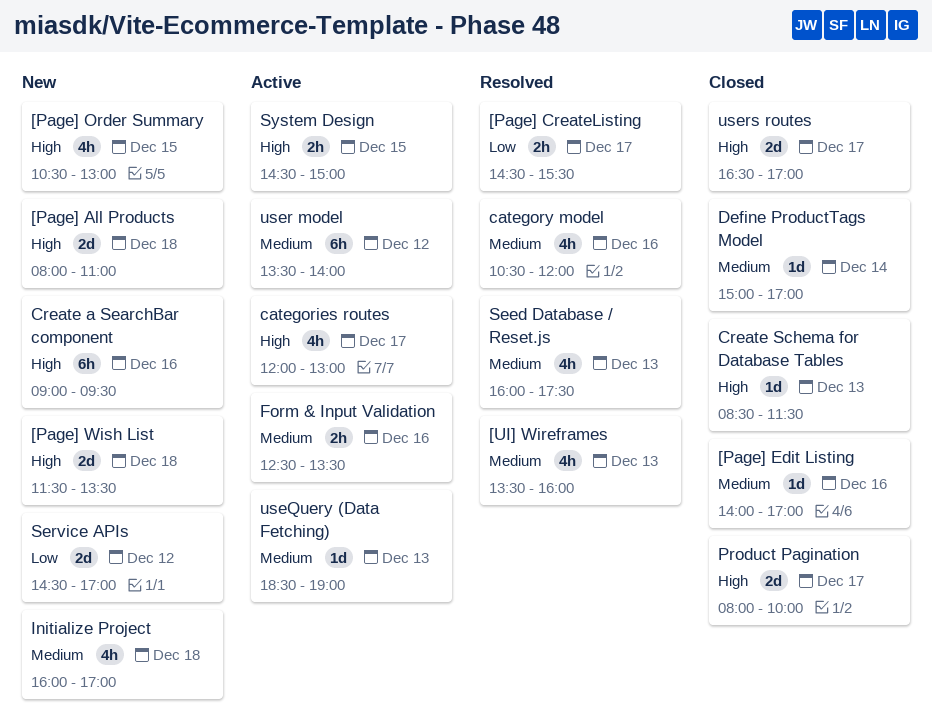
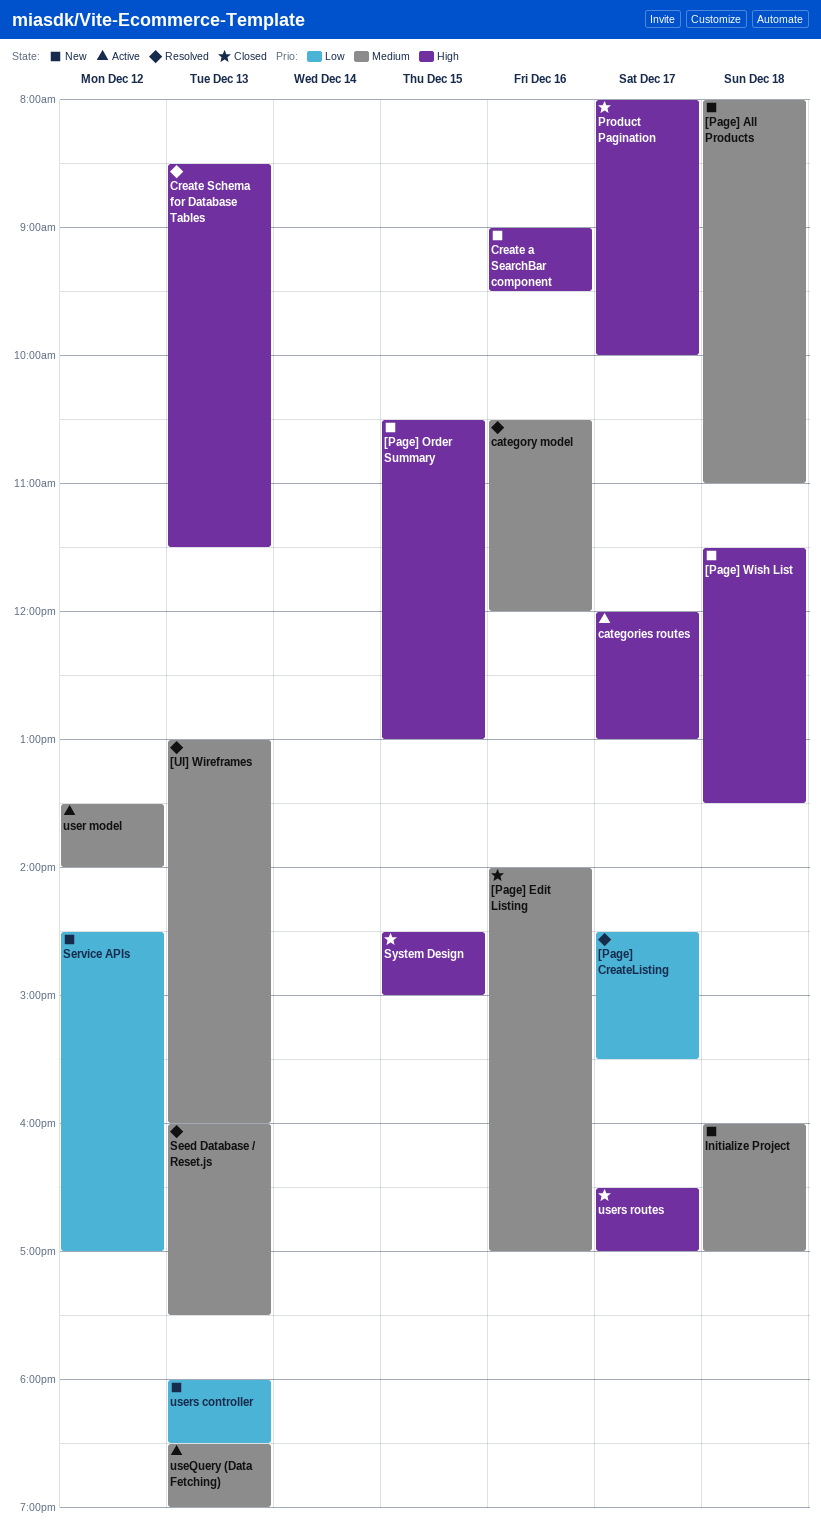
[Page] All Products, priority: High -> Medium
[UI] Wireframes, begins: 13:30 -> 13:00
Create Schema for Database Tables, status: Closed -> Resolved
Define ProductTags Model: present -> none
Form & Input Validation: present -> none
System Design, status: Active -> Closed
users controller: none -> present

